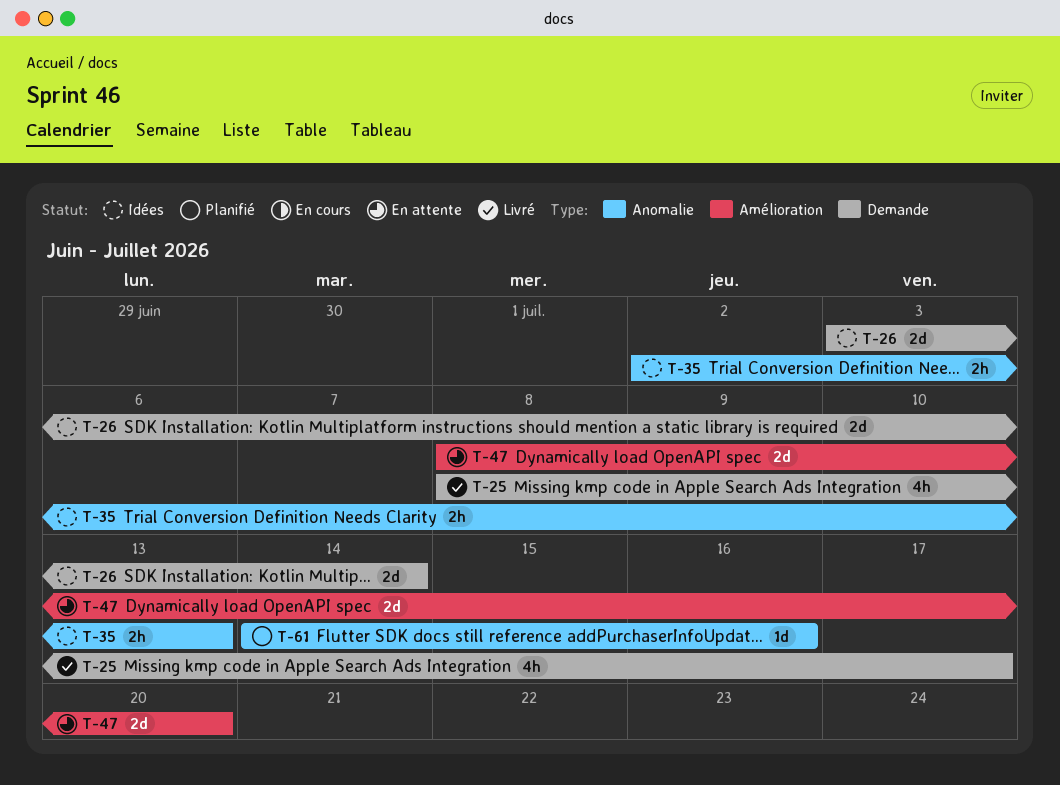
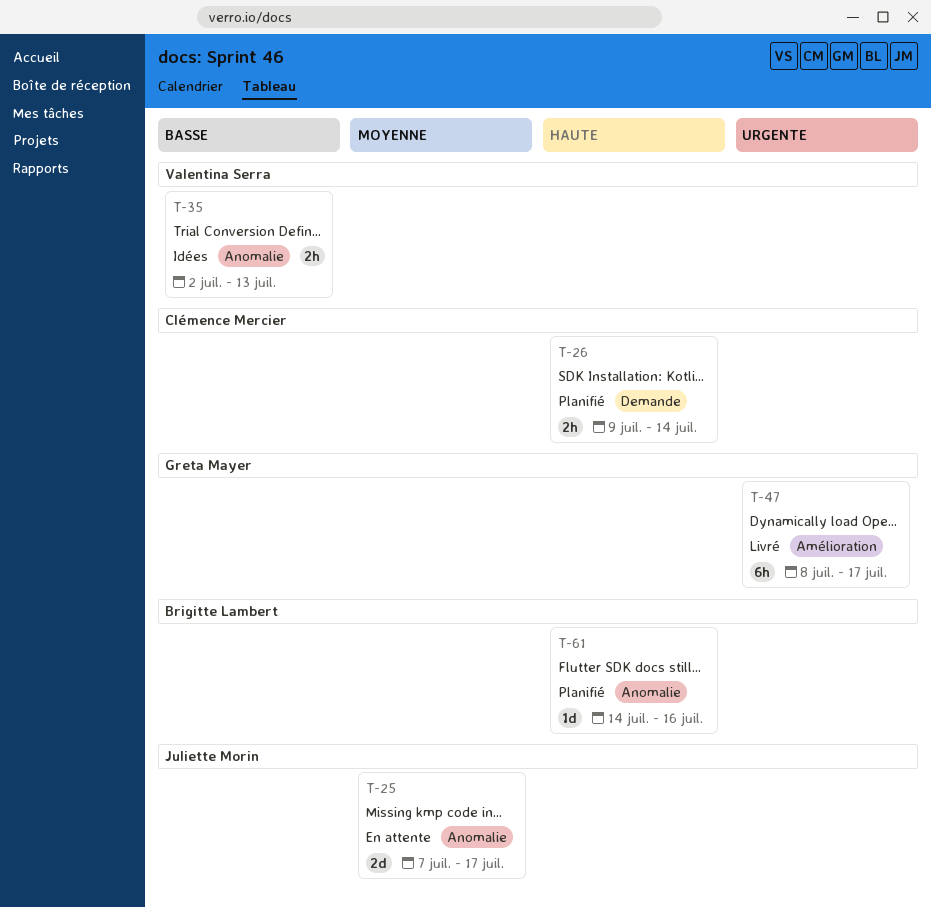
T-25, status: Livré -> En attente
T-25, label: Demande -> Anomalie
T-25, estimate: 4h -> 2d
T-25, start: Jul 8 -> Jul 7
T-26, status: Idées -> Planifié
T-26, estimate: 2d -> 2h
T-26, start: Jul 3 -> Jul 9
T-47, status: En attente -> Livré
T-47, estimate: 2d -> 6h
T-47, due: Jul 20 -> Jul 17

